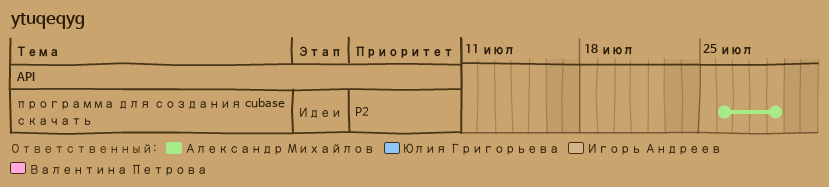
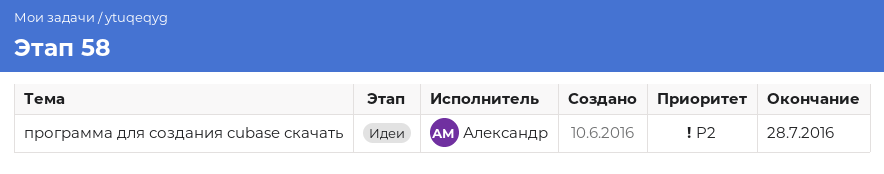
программа для создания cubase скачать, due: Jul 29 -> Jul 28

